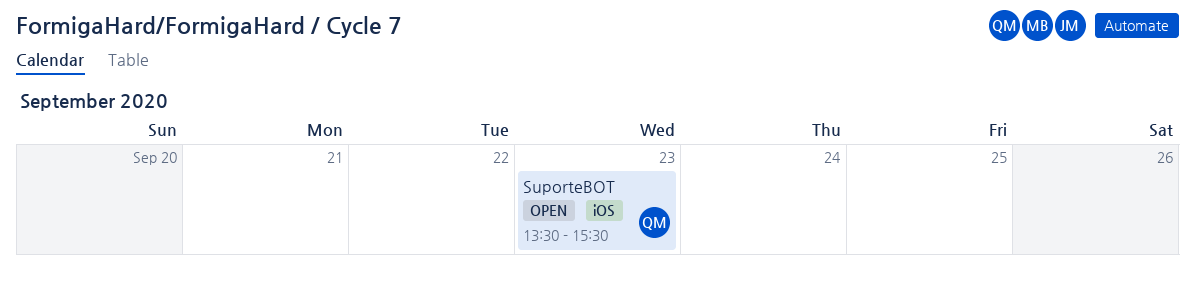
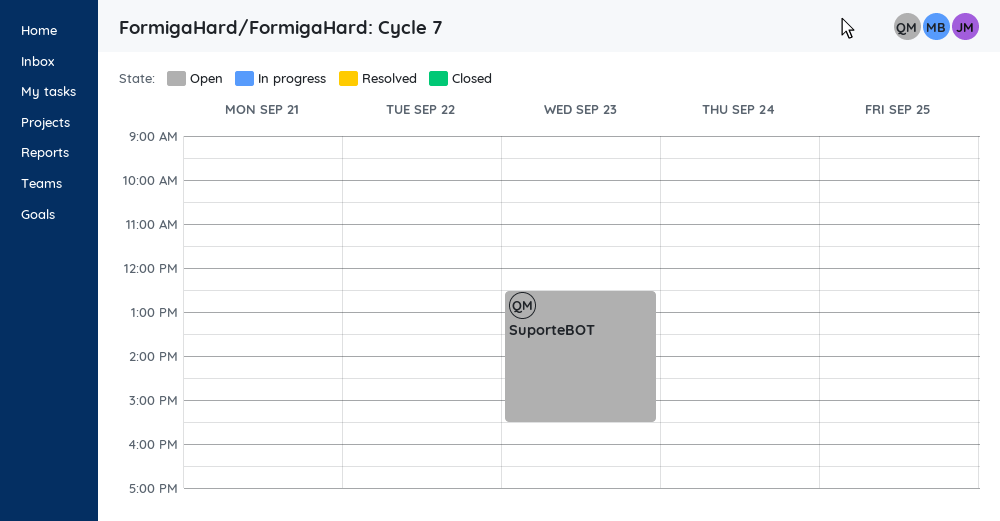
SuporteBOT, begins: 13:30 -> 12:30

